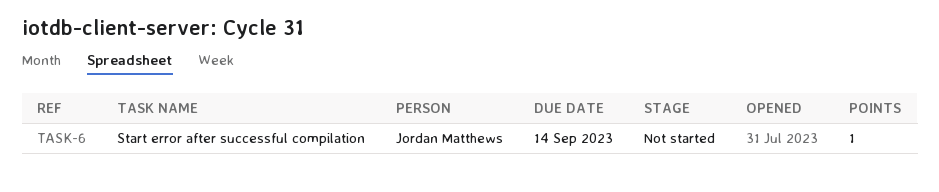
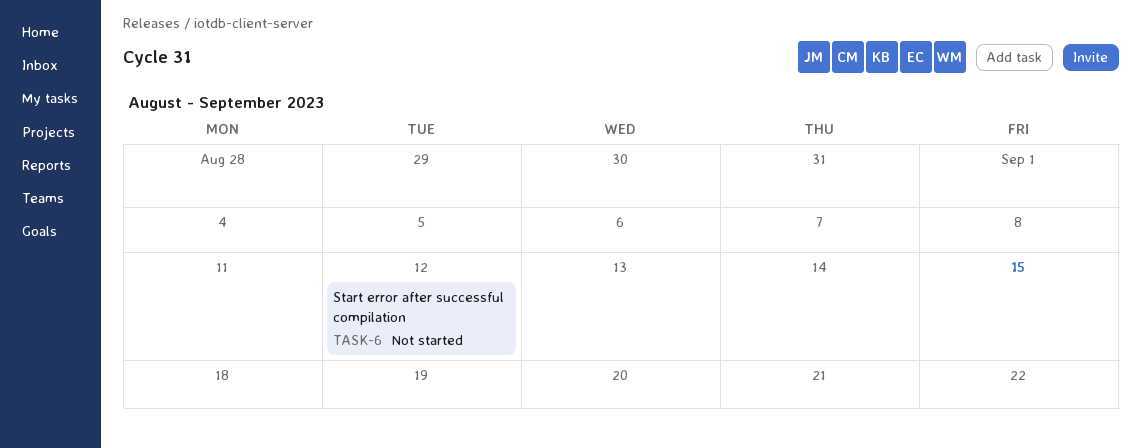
TASK-6, due: Sep 14 -> Sep 12

